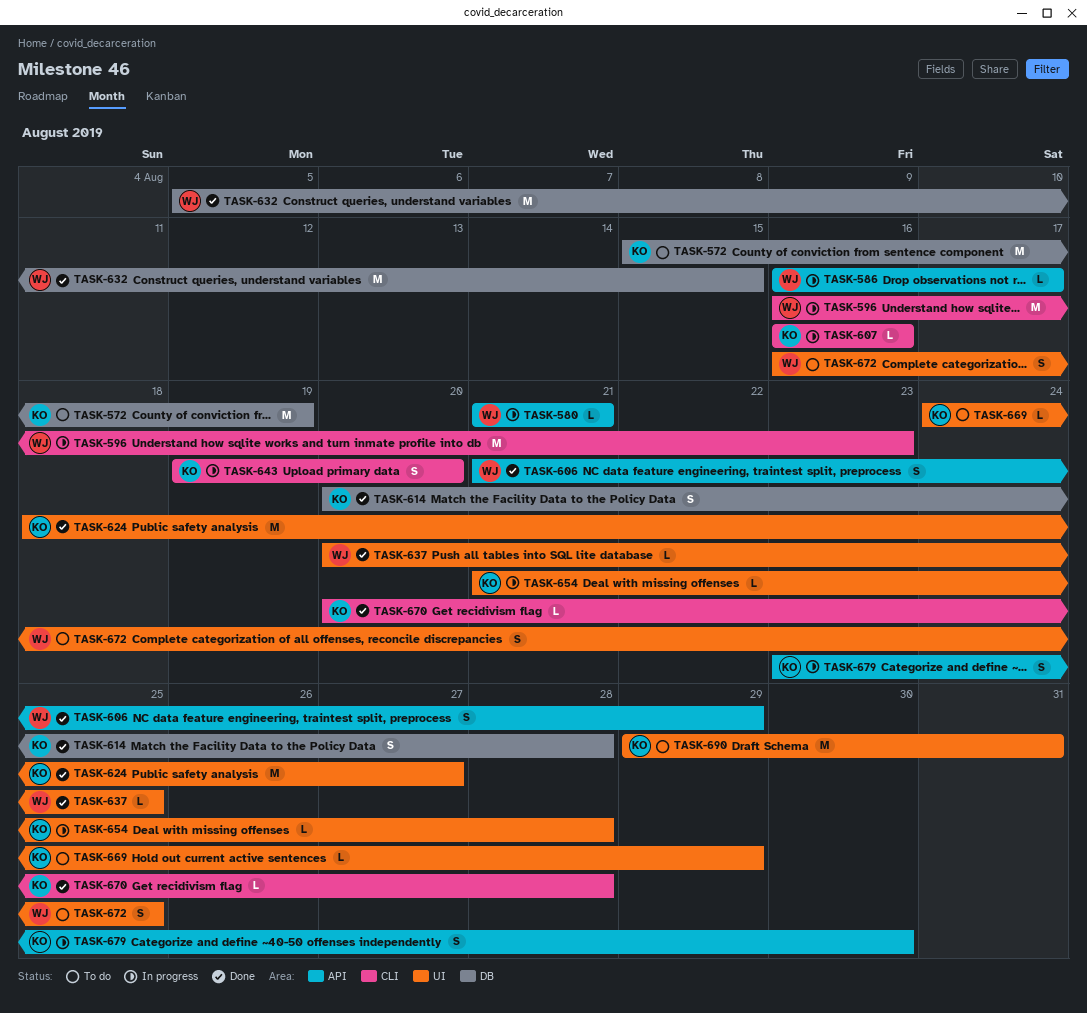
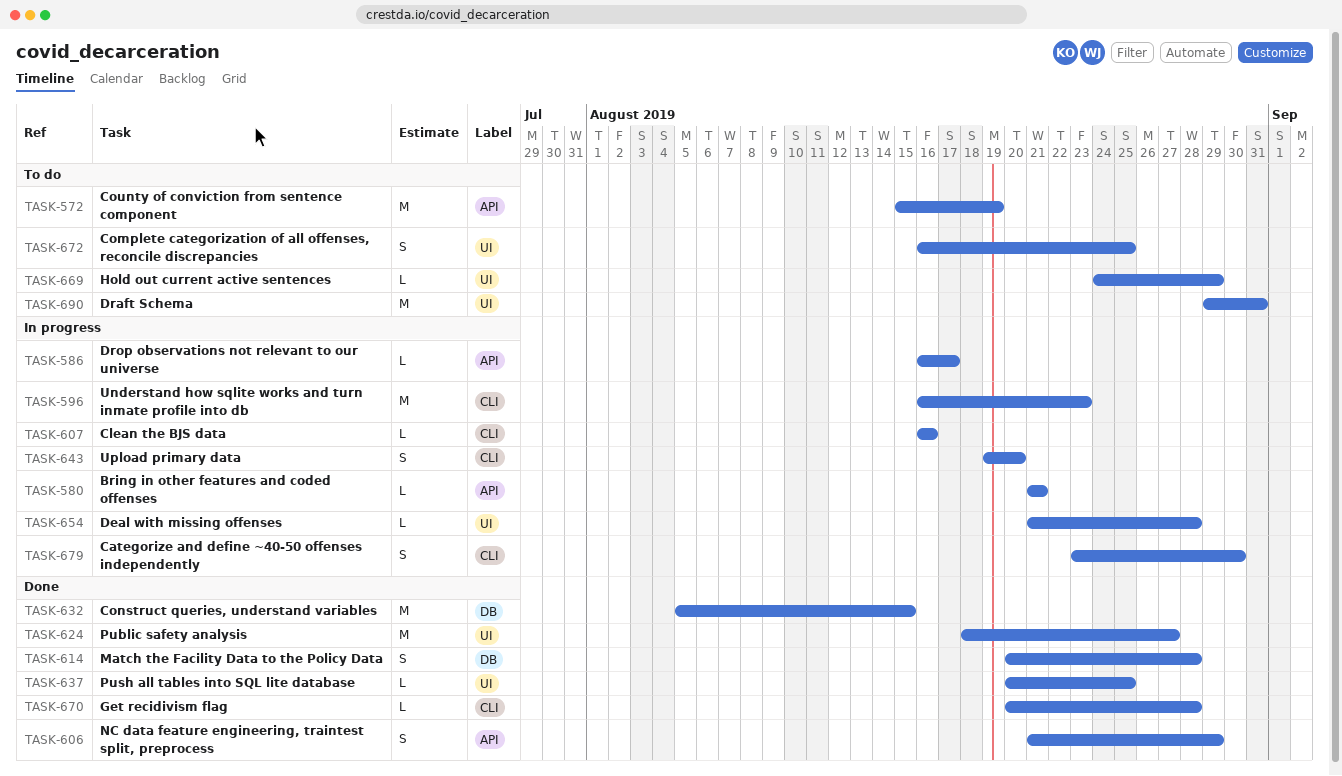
TASK-572, label: DB -> API
TASK-679, label: API -> CLI

